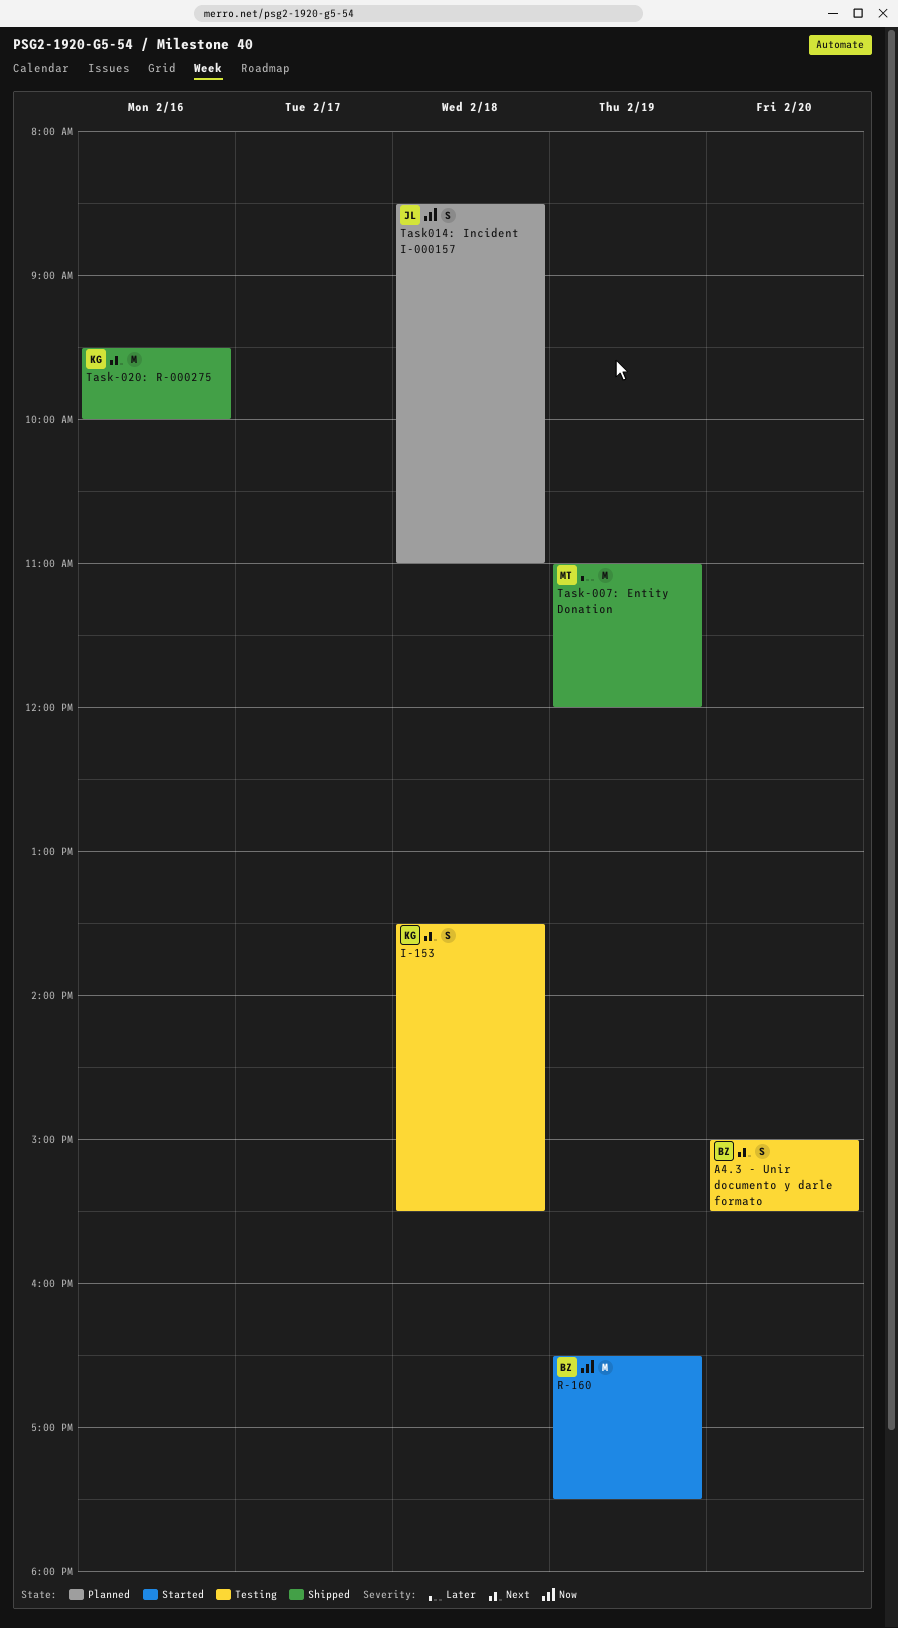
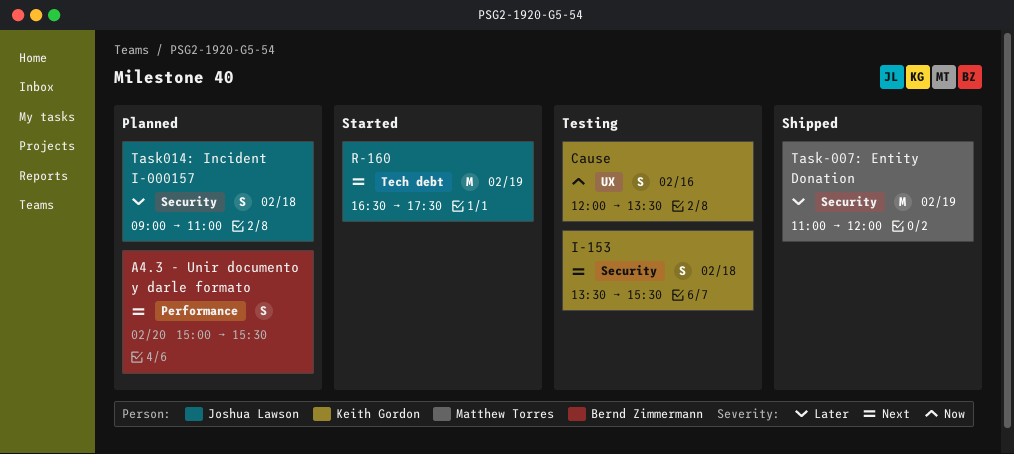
A4.3 - Unir documento y darle formato, status: Testing -> Planned
Cause: none -> present
R-160, owner: Bernd Zimmermann -> Joshua Lawson
R-160, priority: Now -> Next
Task-020: R-000275: present -> none
Task014: Incident I-000157, priority: Now -> Later
Task014: Incident I-000157, begins: 08:30 -> 09:00

